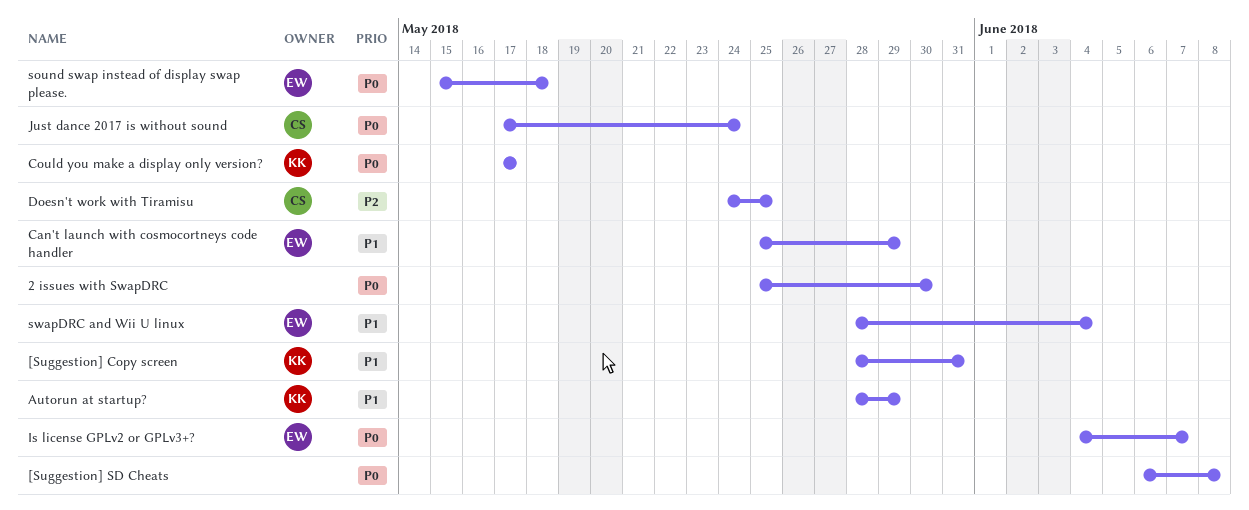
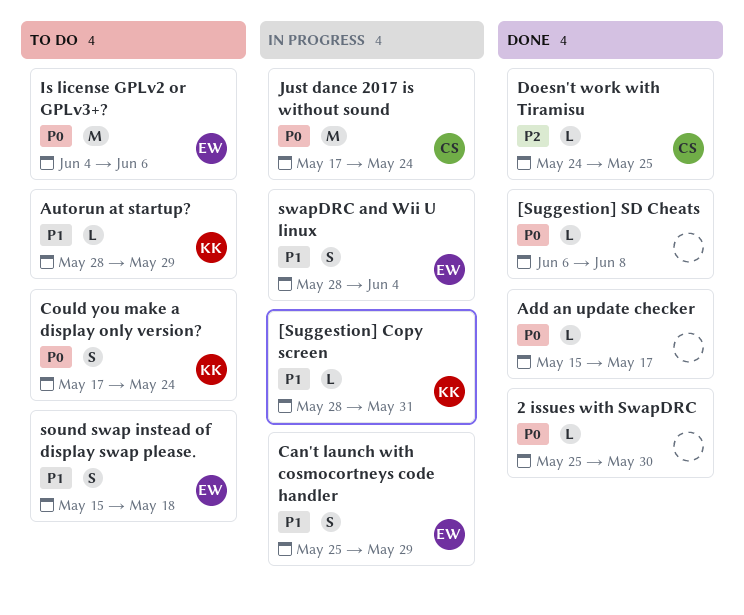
Add an update checker: none -> present
Could you make a display only version?, due: May 17 -> May 24
Is license GPLv2 or GPLv3+?, due: Jun 7 -> Jun 6
sound swap instead of display swap please., priority: P0 -> P1

